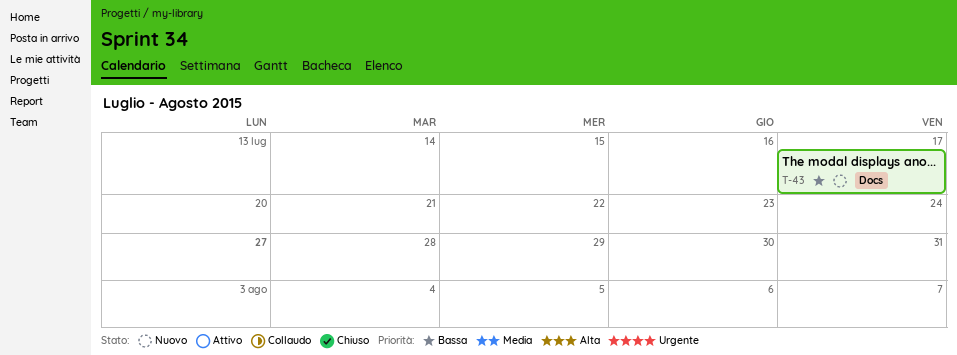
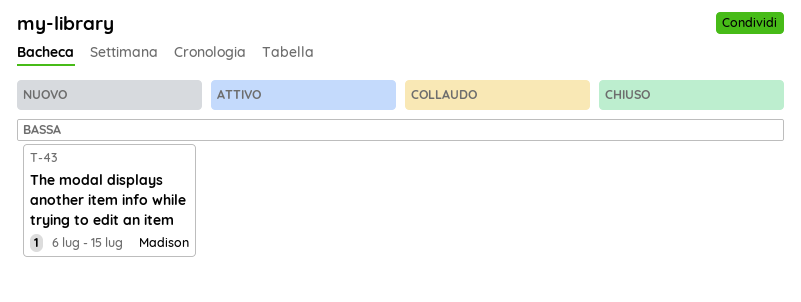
T-43, due: Jul 17 -> Jul 15

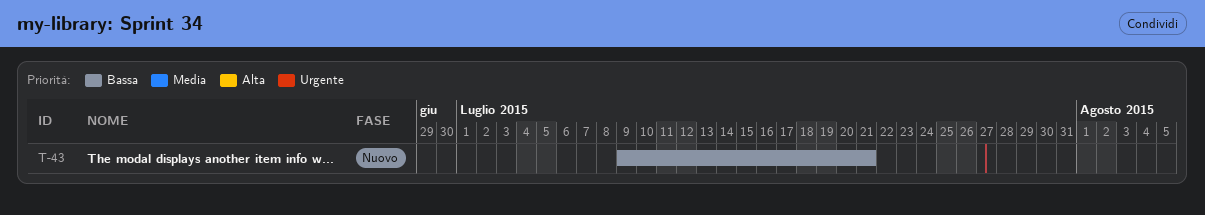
T-43, start: Jul 6 -> Jul 9
T-43, due: Jul 15 -> Jul 21

